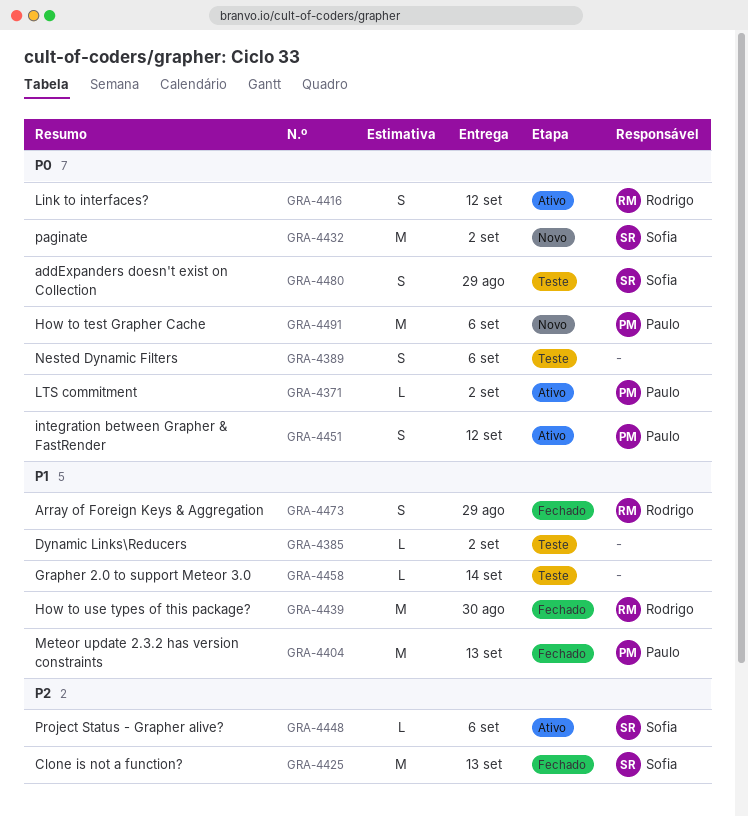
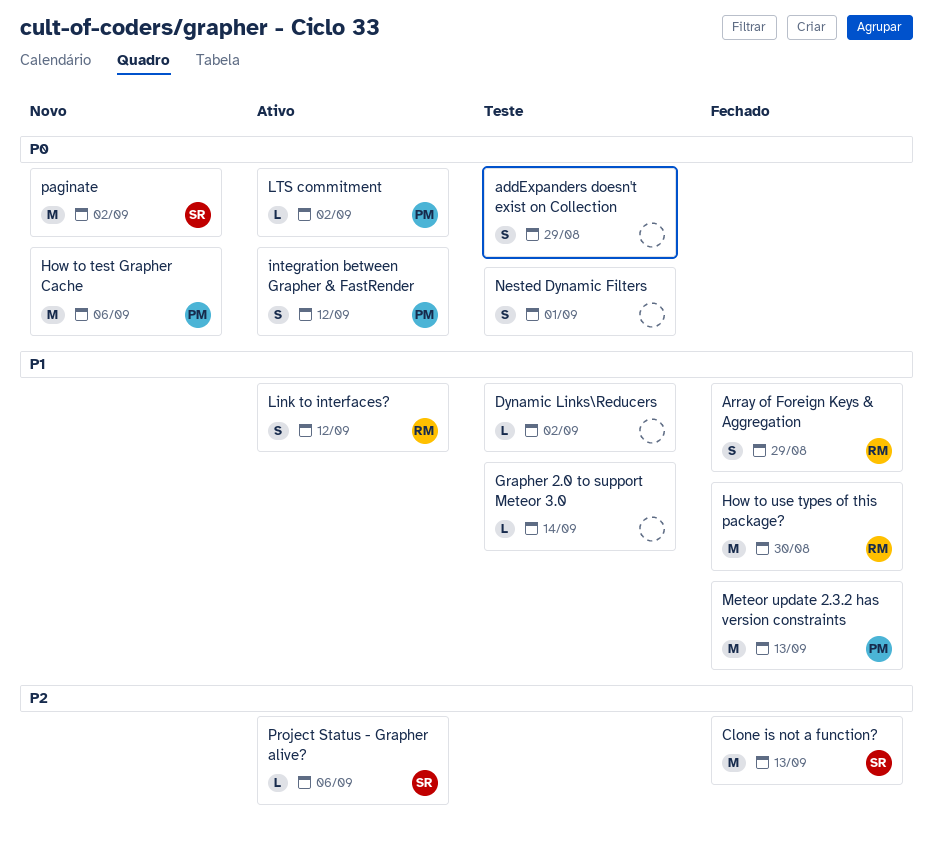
addExpanders doesn't exist on Collection, owner: Sofia -> none
Link to interfaces?, priority: P0 -> P1
Nested Dynamic Filters, due: Sep 6 -> Sep 1

